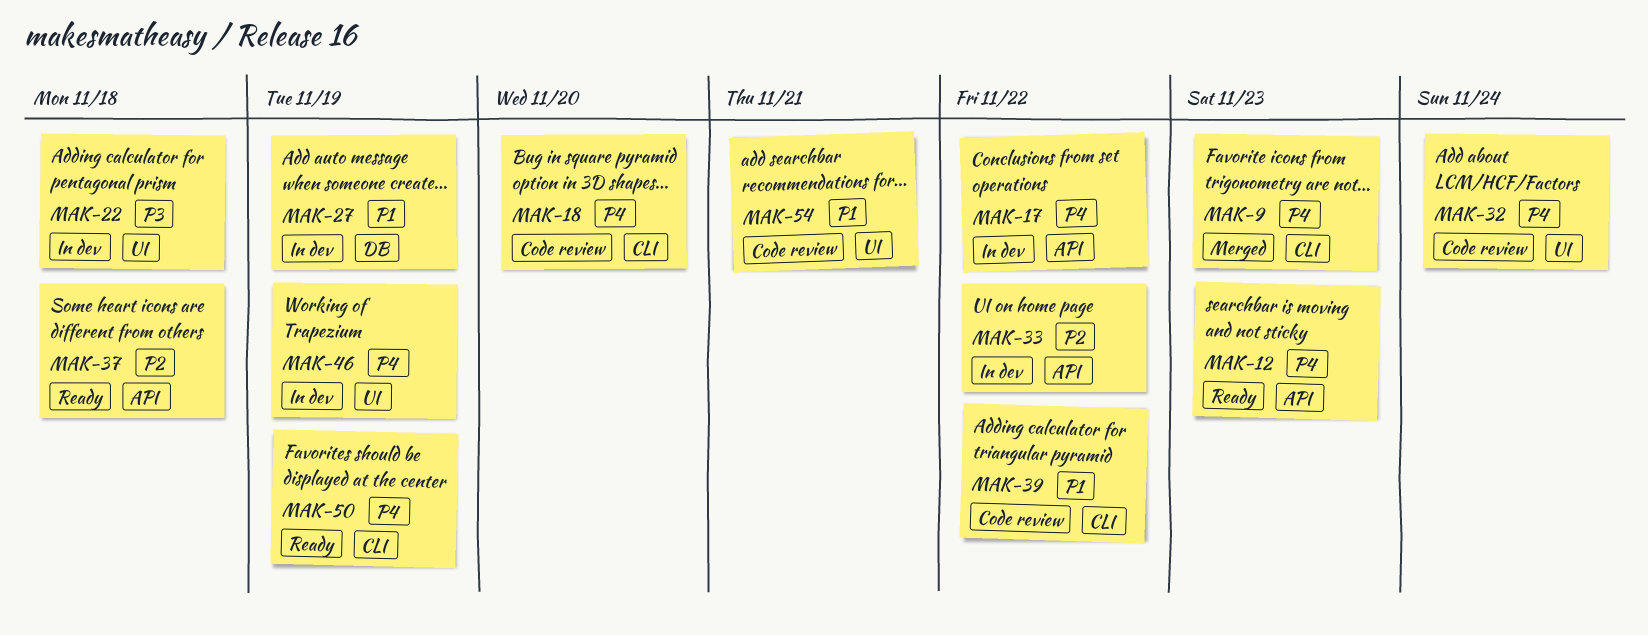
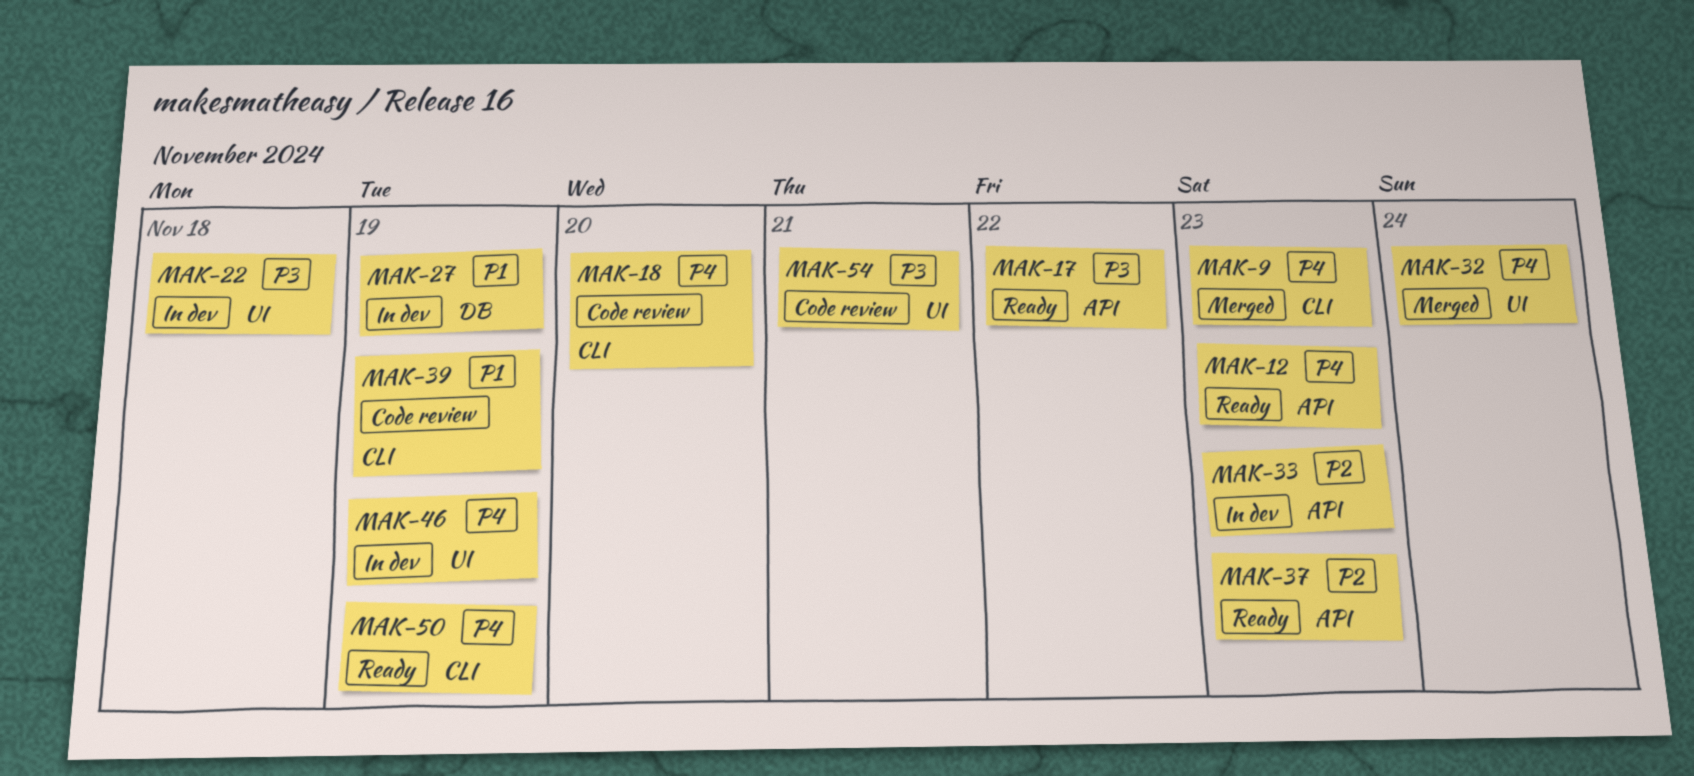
MAK-17, status: In dev -> Ready
MAK-17, priority: P4 -> P3
MAK-32, status: Code review -> Merged
MAK-33, due: Nov 22 -> Nov 23
MAK-37, due: Nov 18 -> Nov 23
MAK-39, due: Nov 22 -> Nov 19
MAK-54, priority: P1 -> P3

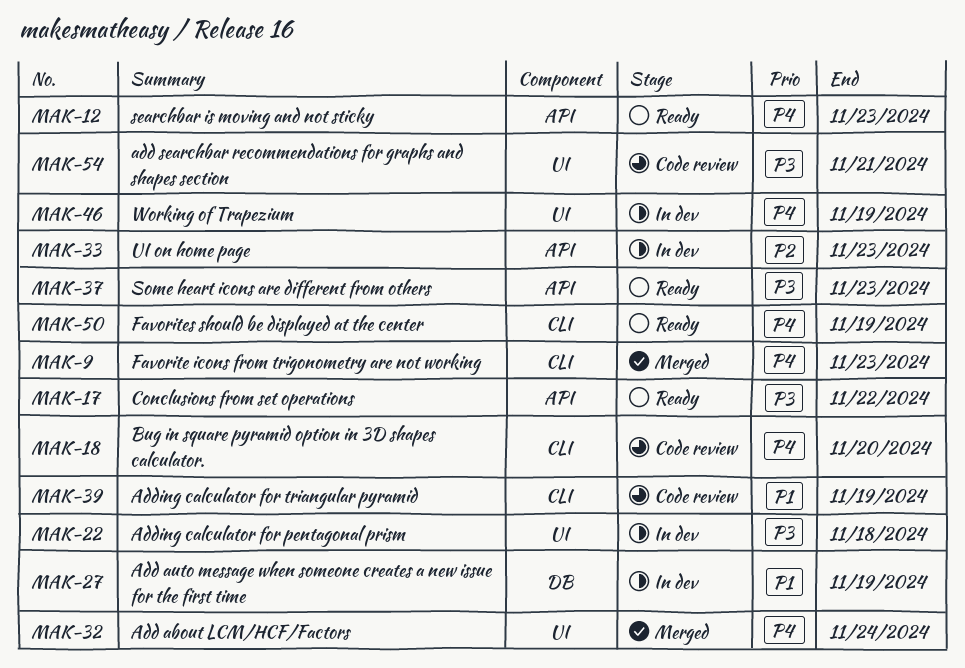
MAK-37, priority: P2 -> P3

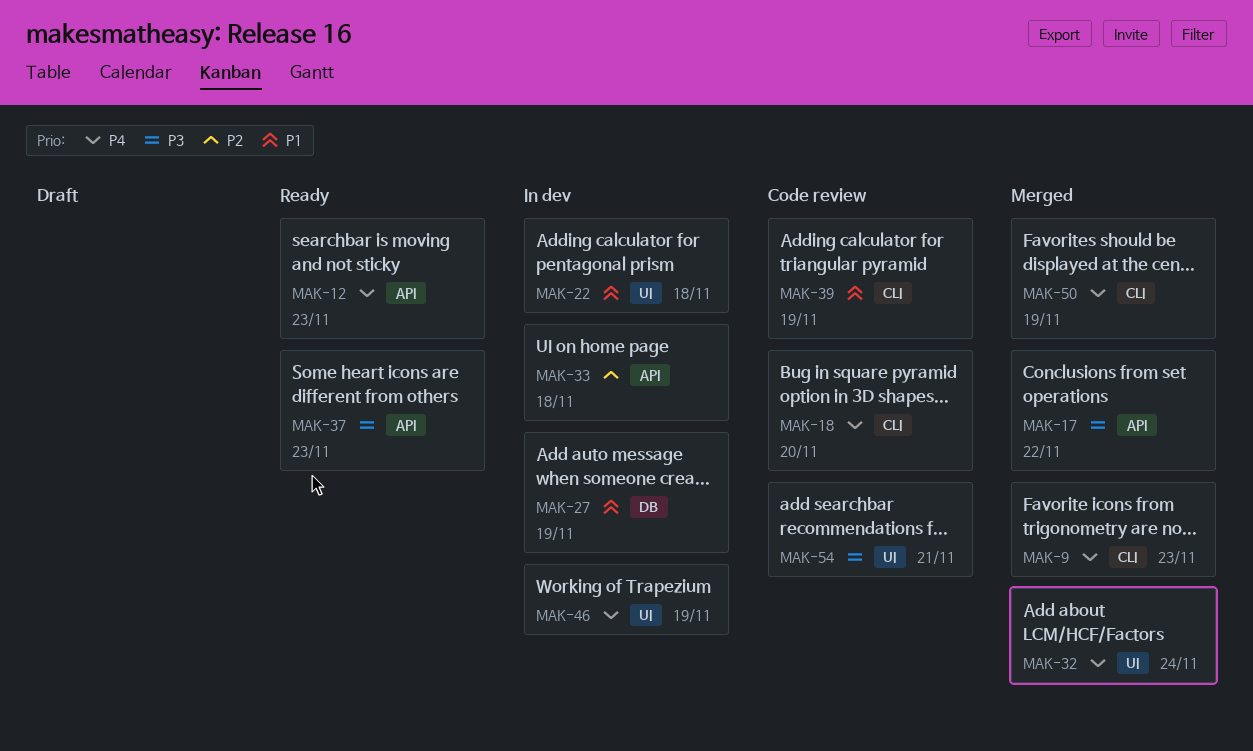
MAK-17, status: Ready -> Merged
MAK-22, priority: P3 -> P1
MAK-33, due: Nov 23 -> Nov 18
MAK-50, status: Ready -> Merged

